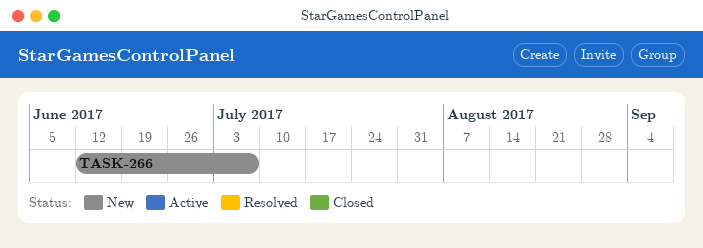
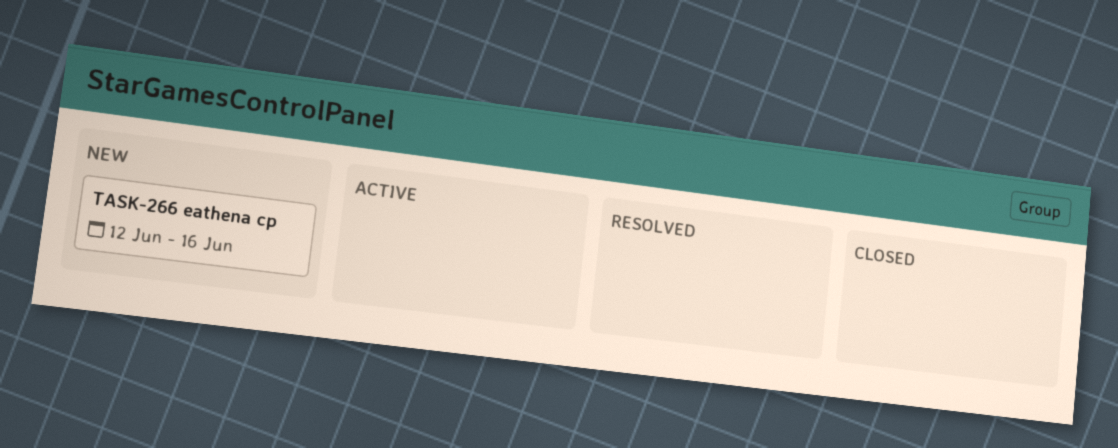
TASK-266, due: Jul 7 -> Jun 16

